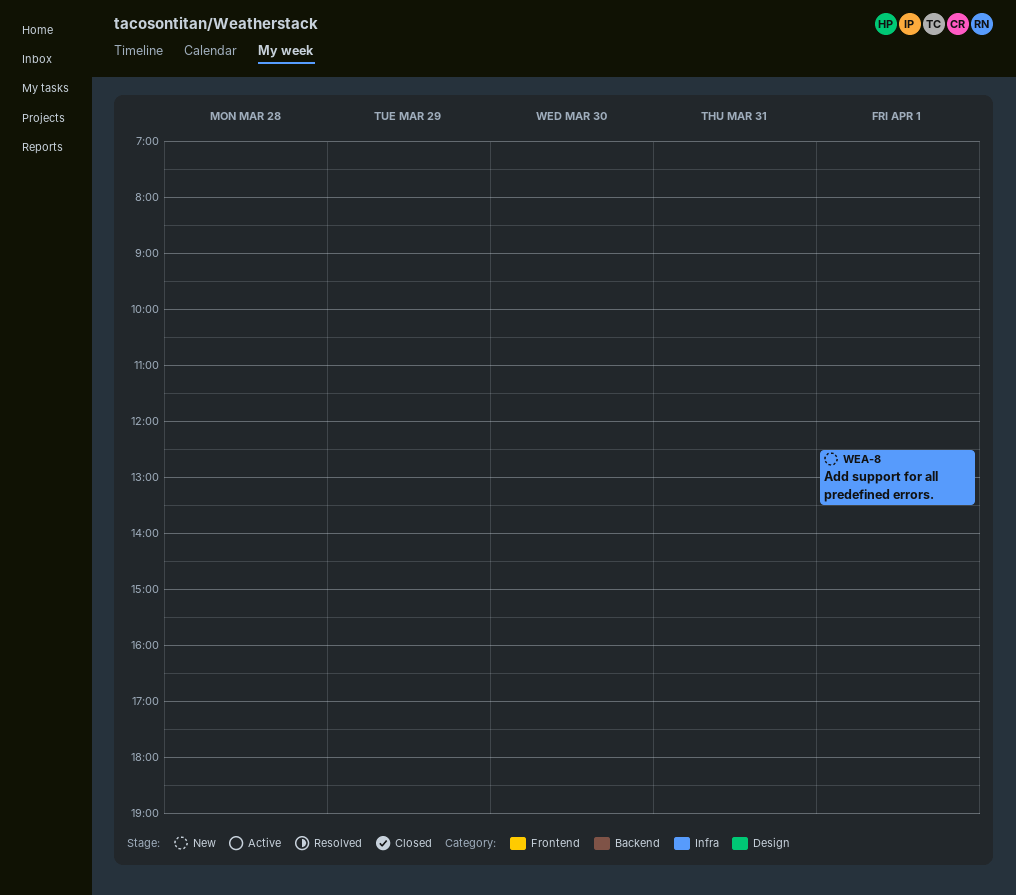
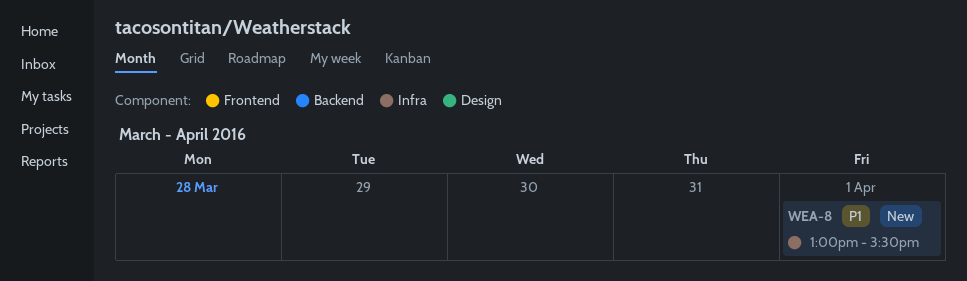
WEA-8, begins: 12:30 -> 13:00
WEA-8, ends: 13:30 -> 15:30

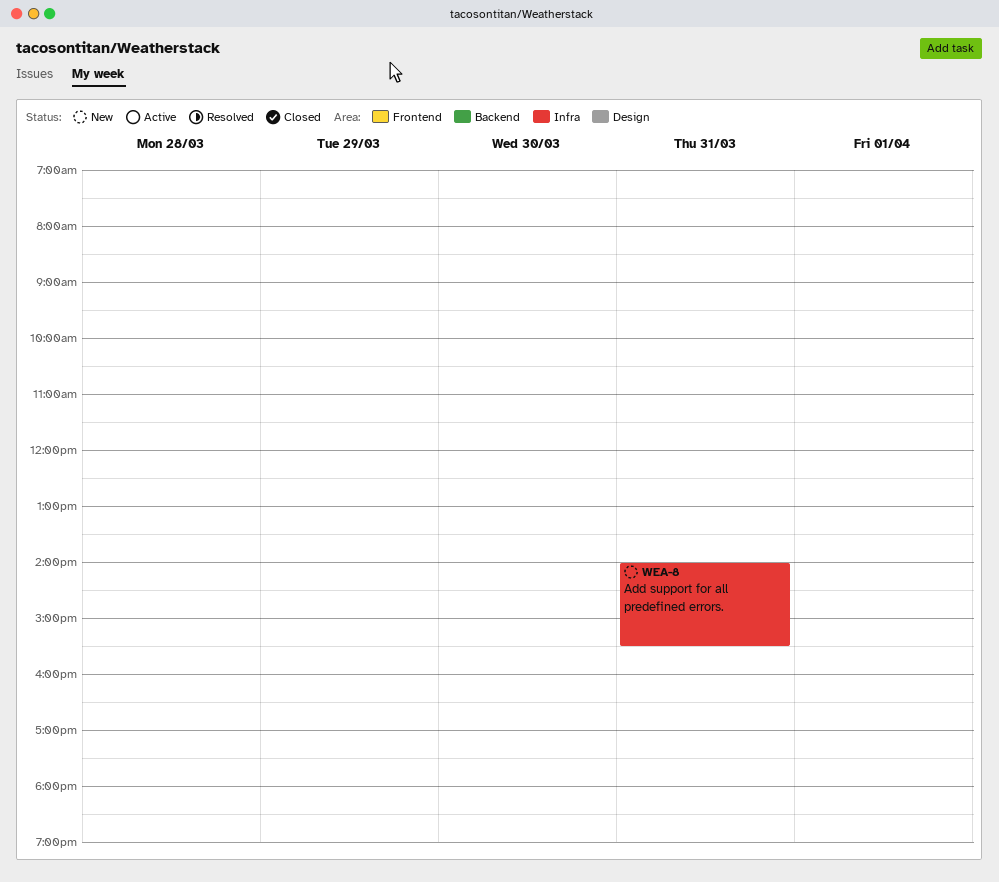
WEA-8, day: Apr 1 -> Mar 31
WEA-8, begins: 13:00 -> 14:00

